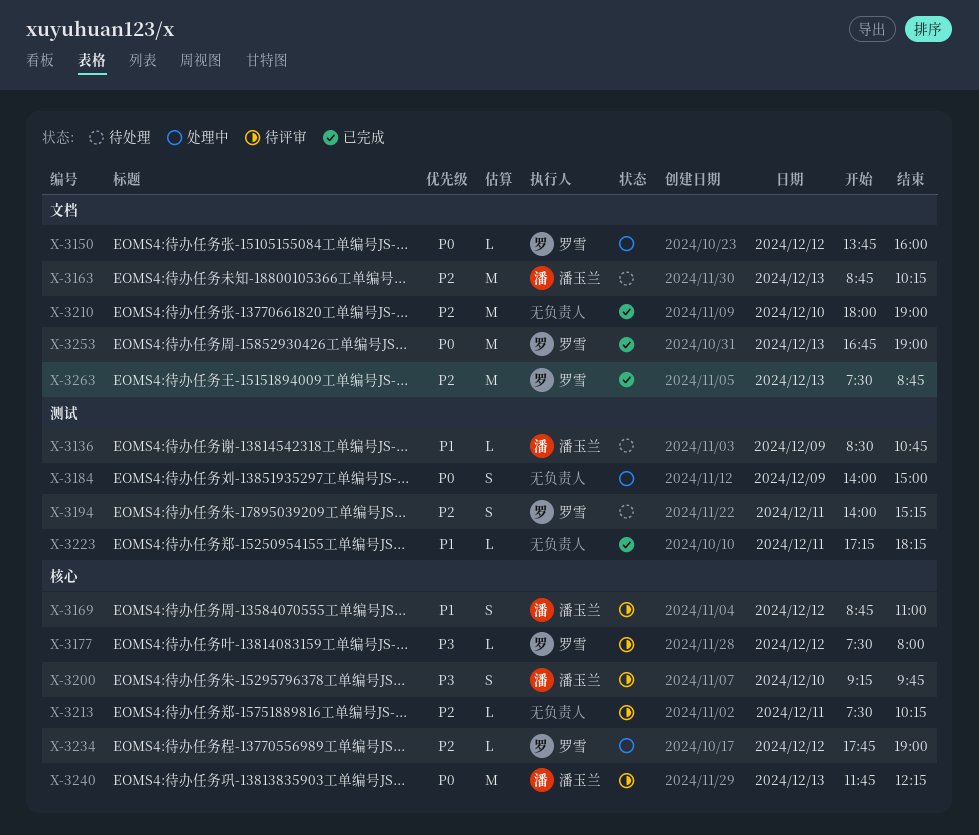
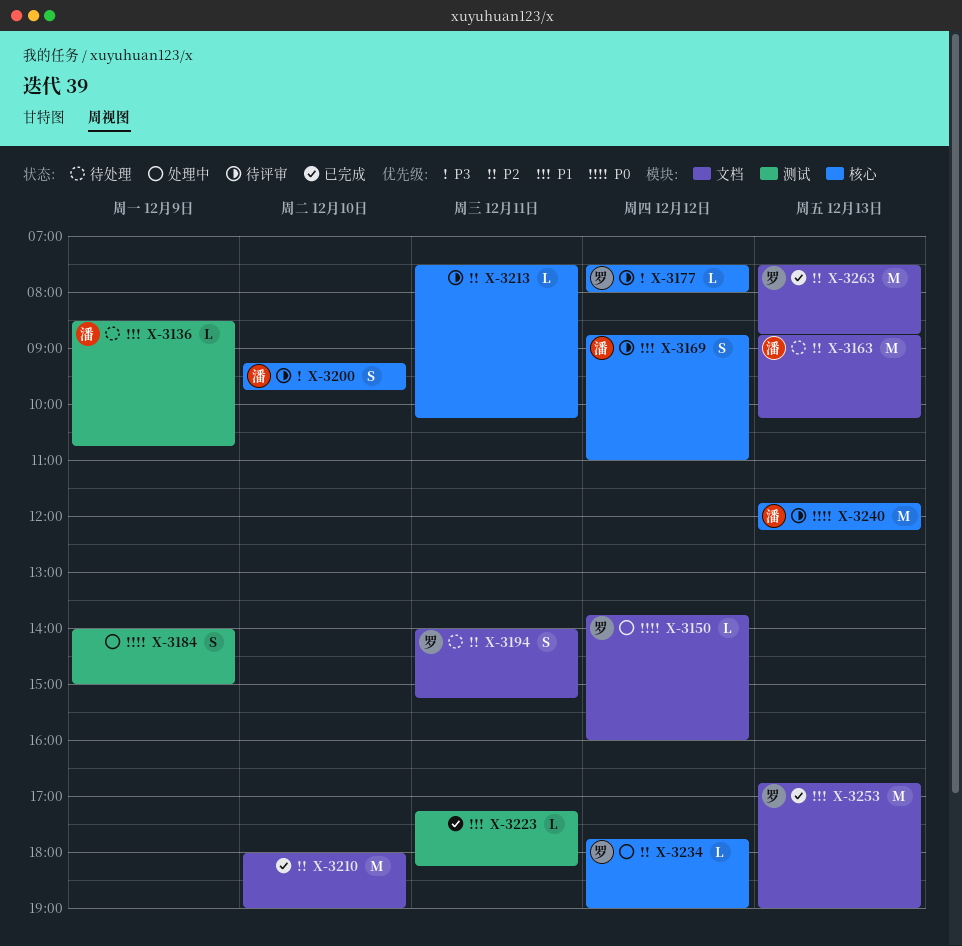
X-3194, label: 测试 -> 文档
X-3253, priority: P0 -> P1

